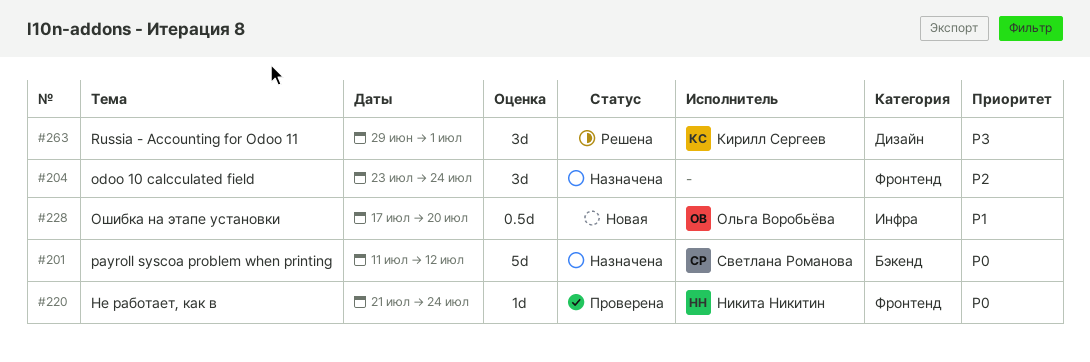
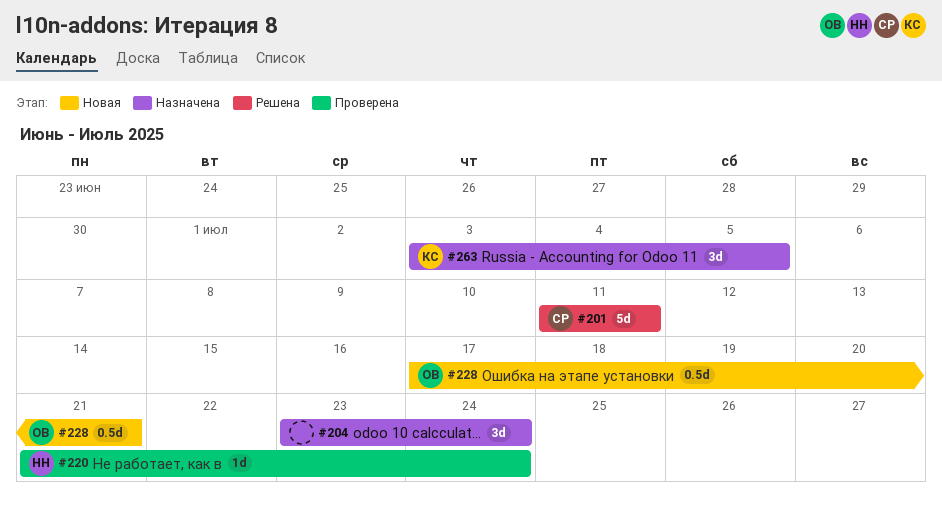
#201, status: Назначена -> Решена
#201, due: Jul 12 -> Jul 11
#228, due: Jul 20 -> Jul 21
#263, status: Решена -> Назначена
#263, start: Jun 29 -> Jul 3
#263, due: Jul 1 -> Jul 5

